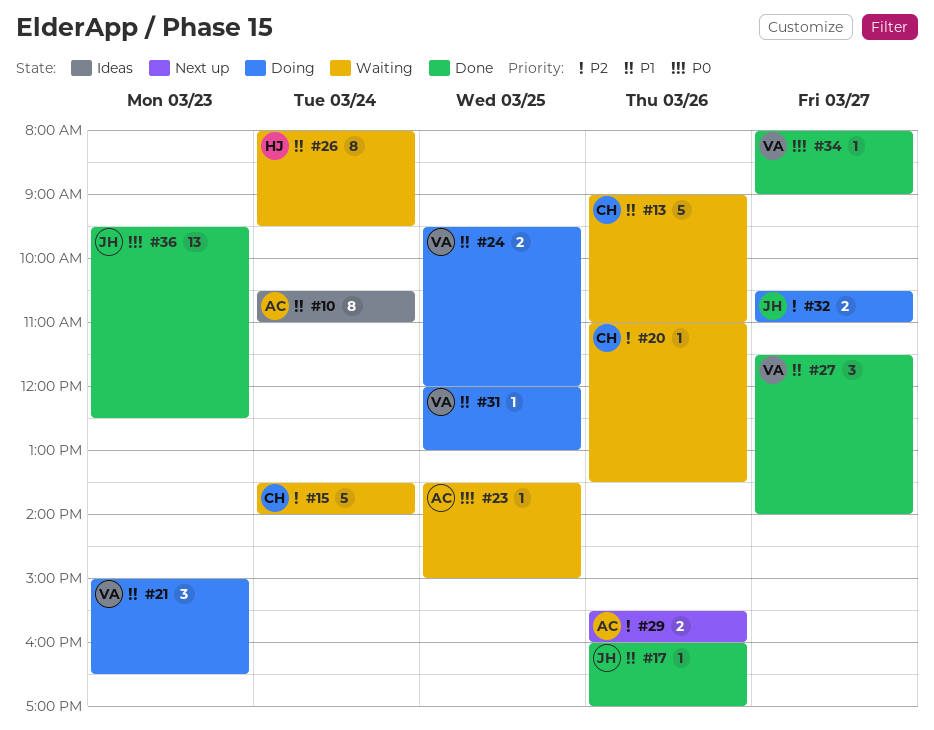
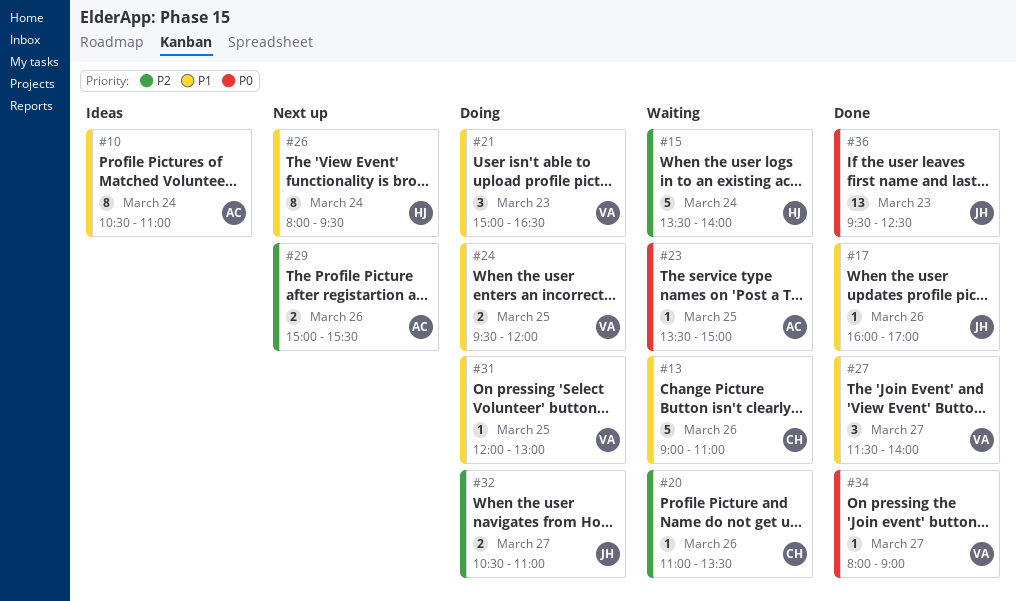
#15, owner: CH -> HJ
#26, status: Waiting -> Next up
#29, begins: 15:30 -> 15:00
#29, ends: 16:00 -> 15:30

